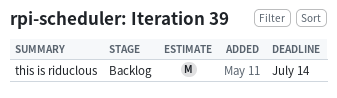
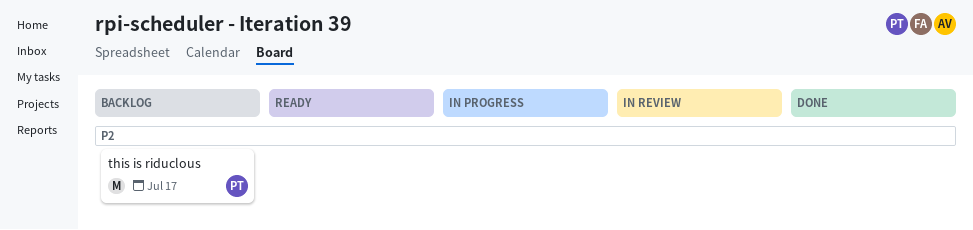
this is riduclous, due: Jul 14 -> Jul 17

